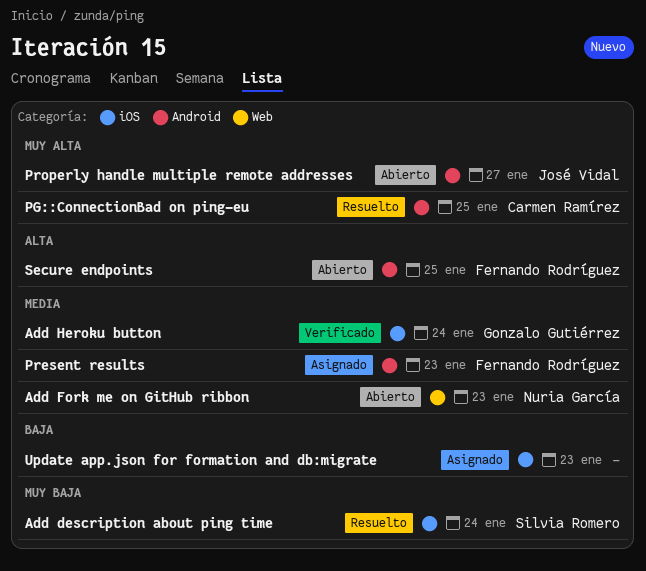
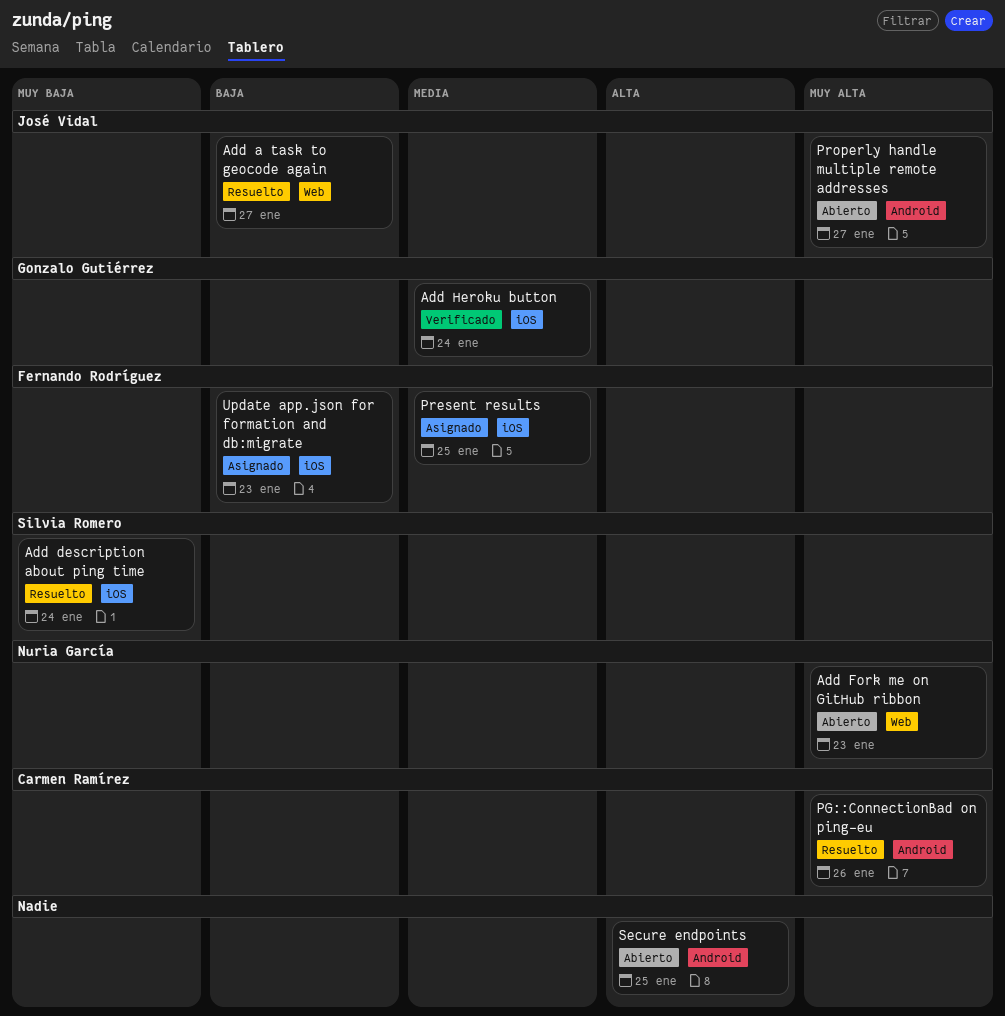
Add a task to geocode again: none -> present
Add Fork me on GitHub ribbon, priority: Media -> Muy alta
PG::ConnectionBad on ping-eu, due: Jan 25 -> Jan 26
Present results, label: Android -> iOS
Present results, due: Jan 23 -> Jan 25
Secure endpoints, owner: Fernando Rodríguez -> none
Update app.json for formation and db:migrate, owner: none -> Fernando Rodríguez

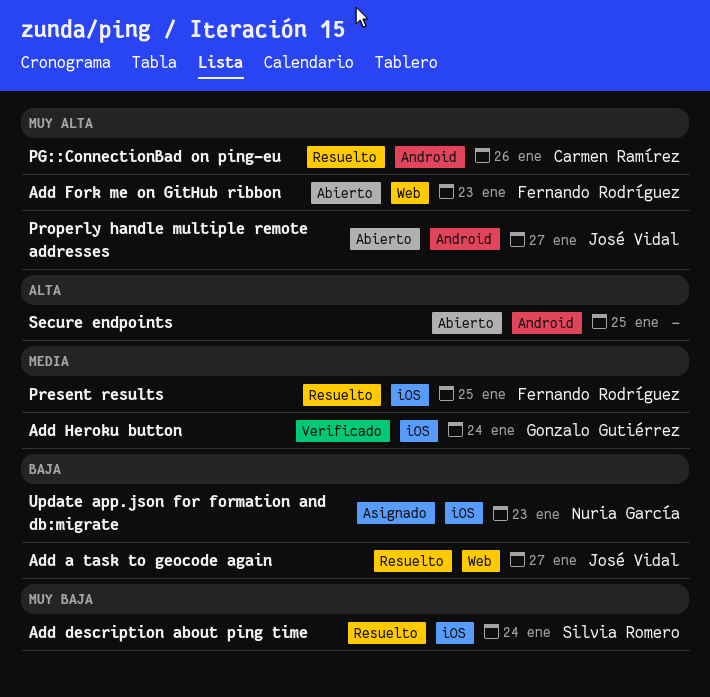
Add Fork me on GitHub ribbon, owner: Nuria García -> Fernando Rodríguez
Present results, status: Asignado -> Resuelto
Update app.json for formation and db:migrate, owner: Fernando Rodríguez -> Nuria García

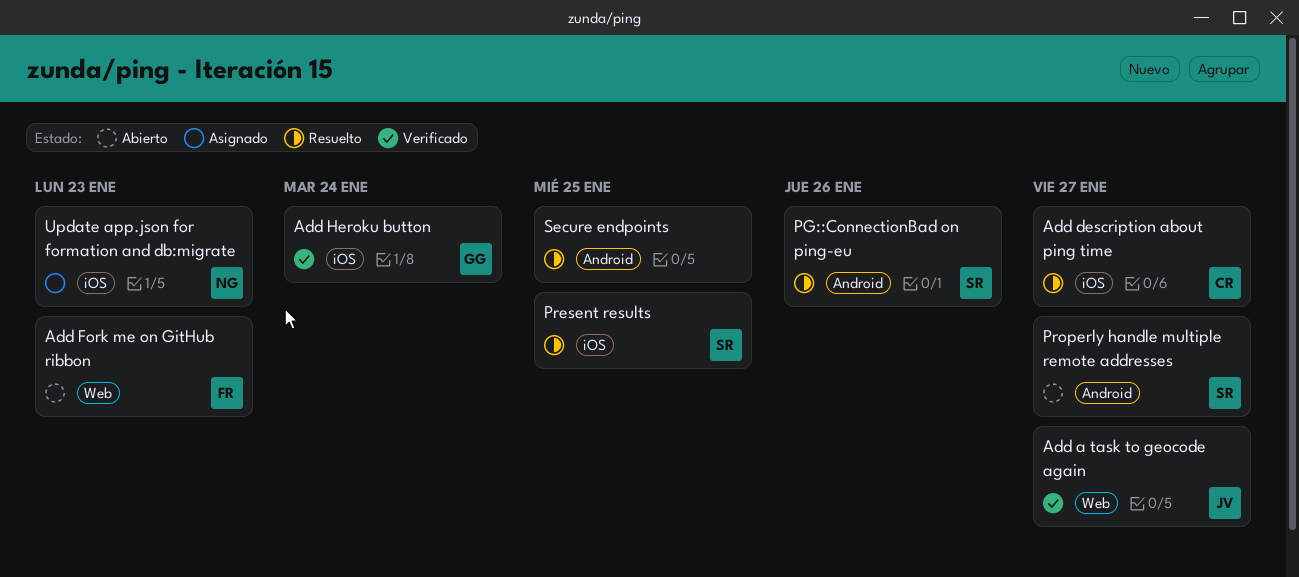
Add a task to geocode again, status: Resuelto -> Verificado
Add description about ping time, owner: Silvia Romero -> Carmen Ramírez
Add description about ping time, due: Jan 24 -> Jan 27
PG::ConnectionBad on ping-eu, owner: Carmen Ramírez -> Silvia Romero
Present results, owner: Fernando Rodríguez -> Silvia Romero
Properly handle multiple remote addresses, owner: José Vidal -> Silvia Romero
Secure endpoints, status: Abierto -> Resuelto

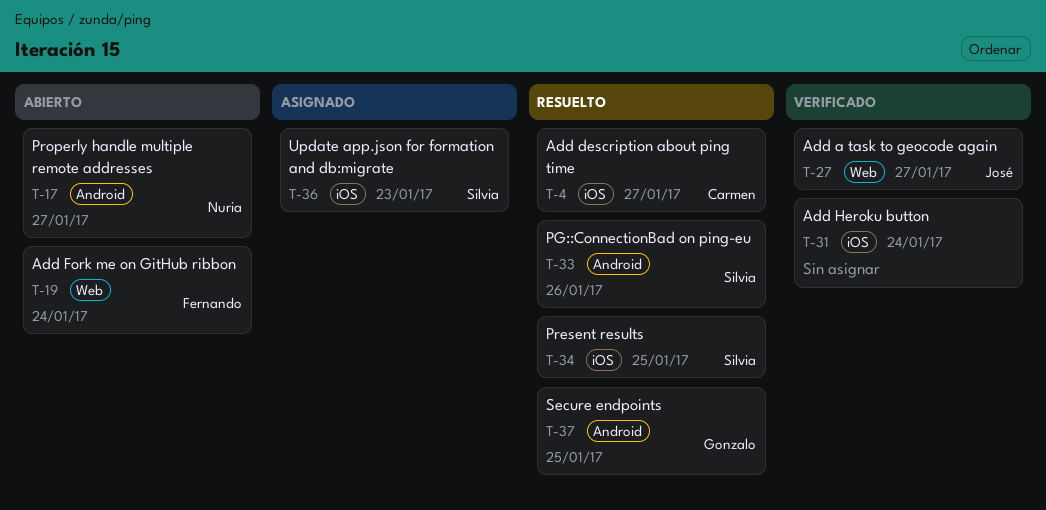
Add Fork me on GitHub ribbon, due: Jan 23 -> Jan 24
Add Heroku button, owner: Gonzalo -> none
Properly handle multiple remote addresses, owner: Silvia -> Nuria
Secure endpoints, owner: none -> Gonzalo
Update app.json for formation and db:migrate, owner: Nuria -> Silvia

